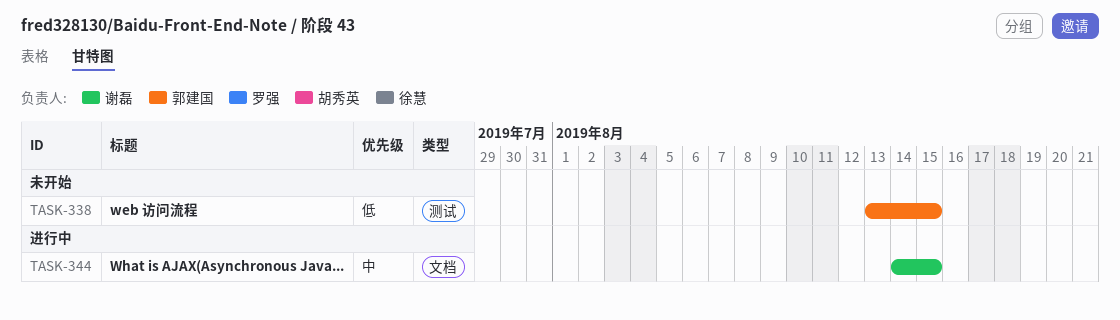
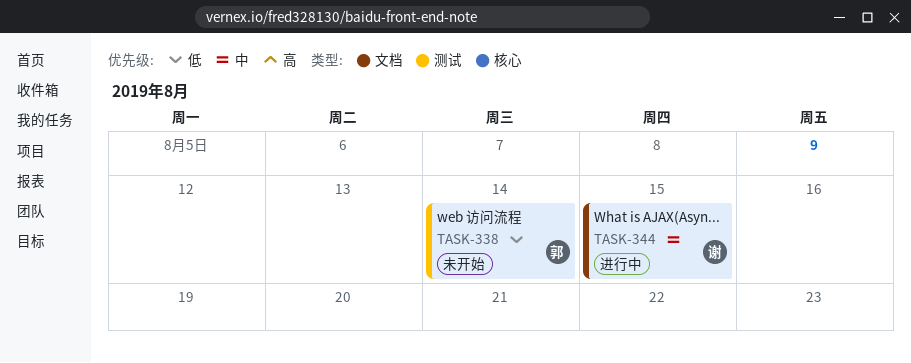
TASK-338, due: Aug 15 -> Aug 14

